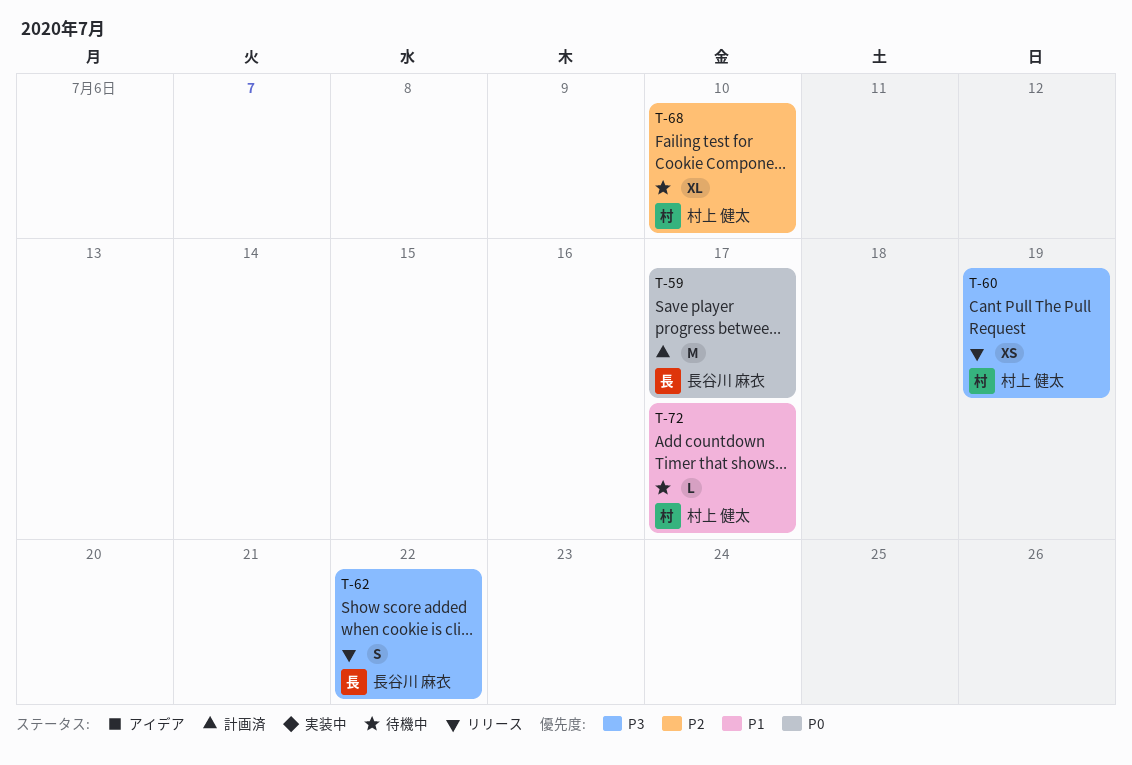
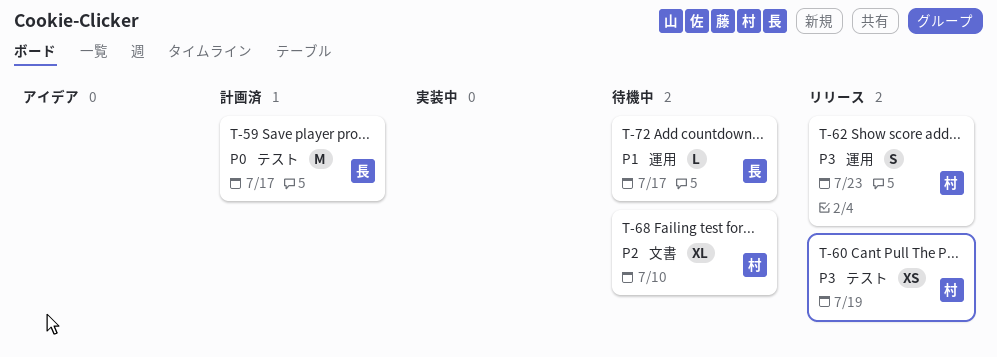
T-62, owner: 長谷川 麻衣 -> 村上 健太
T-62, due: Jul 22 -> Jul 23
T-72, owner: 村上 健太 -> 長谷川 麻衣

